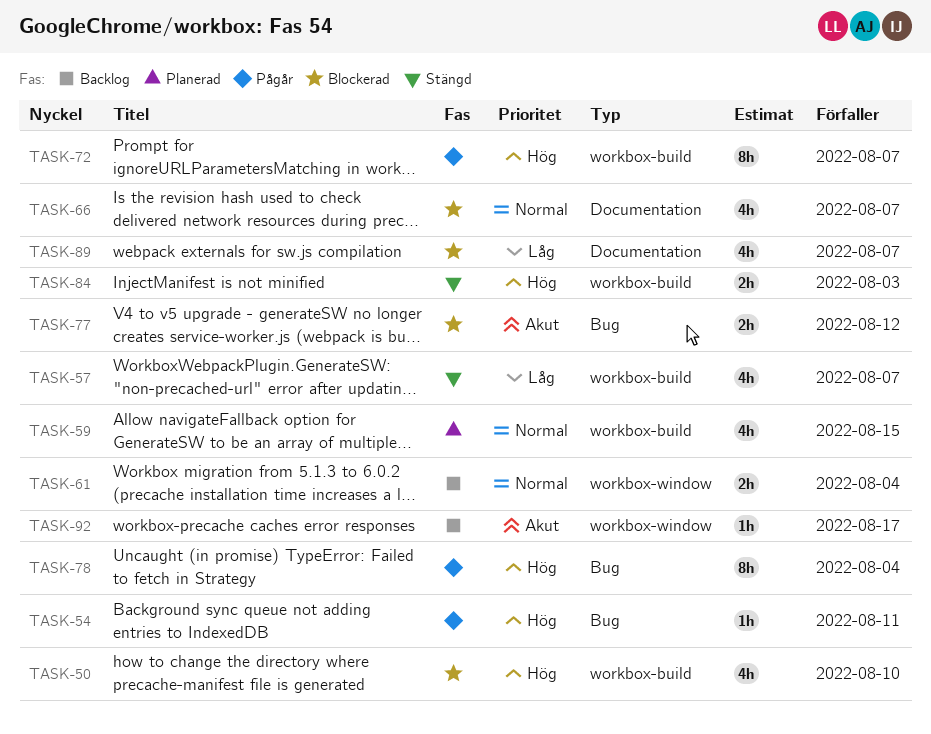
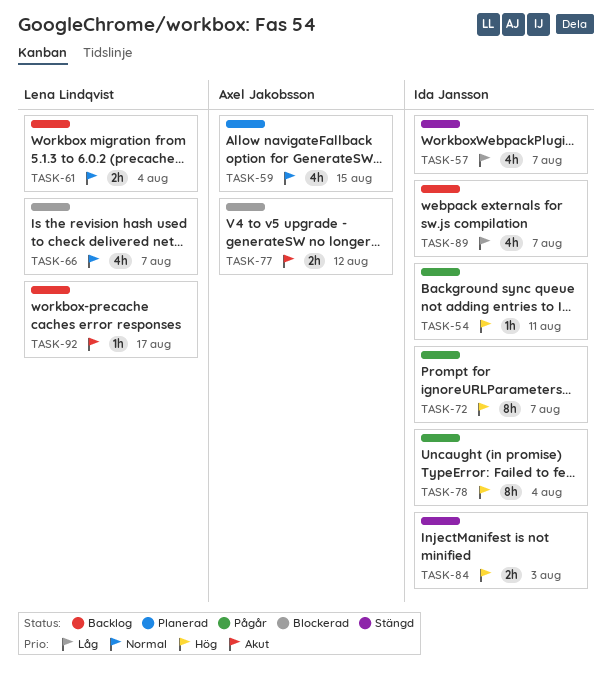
TASK-50: present -> none
TASK-89, status: Blockerad -> Backlog

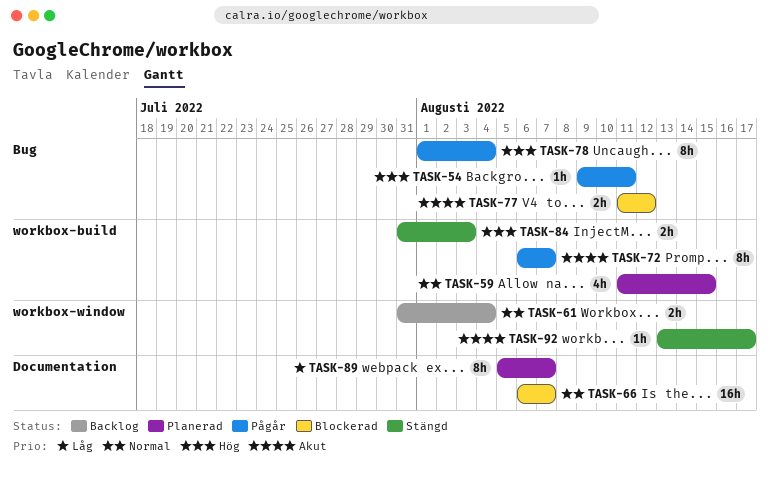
TASK-57: present -> none
TASK-66, estimate: 4h -> 16h
TASK-72, priority: Hög -> Akut
TASK-89, status: Backlog -> Planerad
TASK-89, estimate: 4h -> 8h
TASK-92, status: Backlog -> Stängd

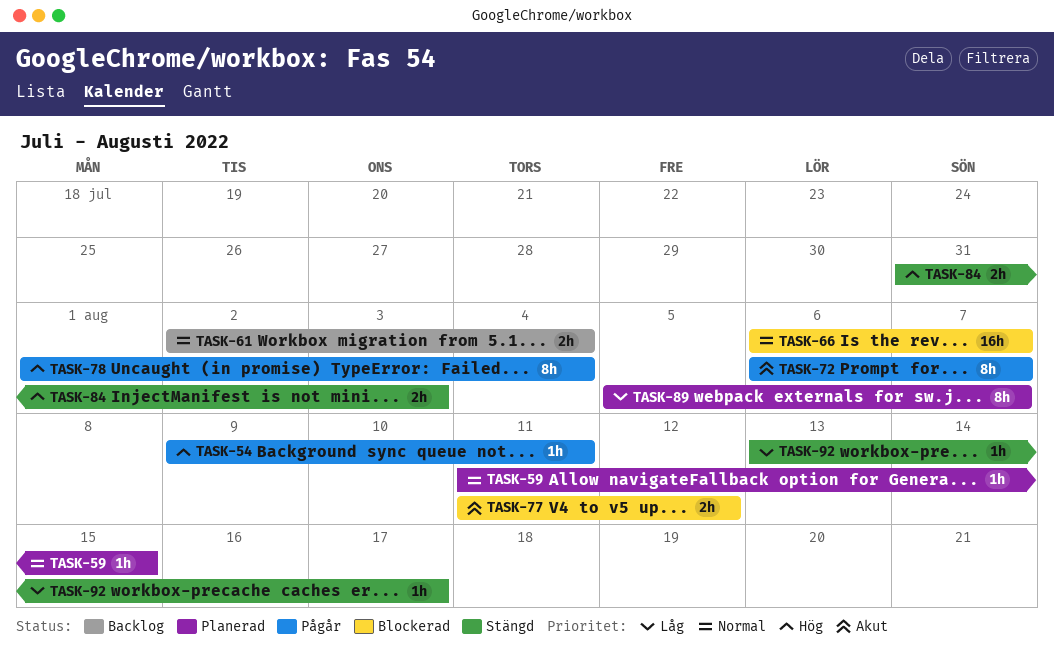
TASK-59, estimate: 4h -> 1h
TASK-61, start: Jul 31 -> Aug 2
TASK-92, priority: Akut -> Låg

